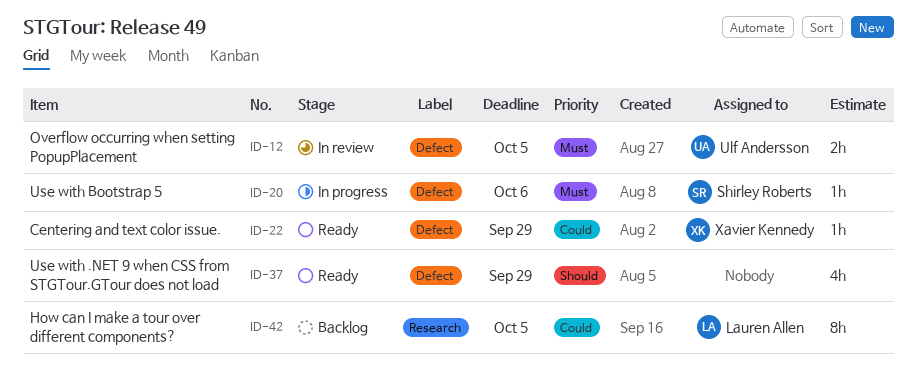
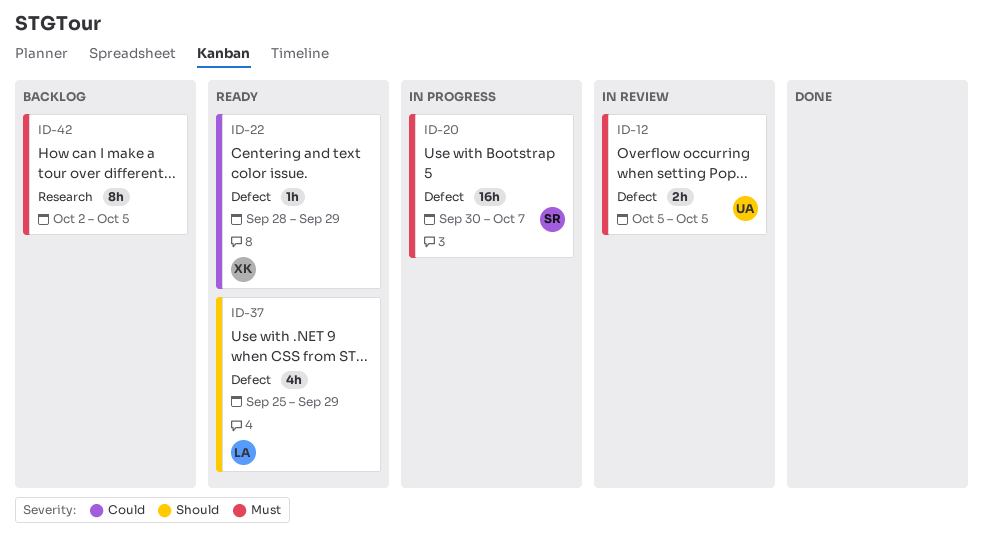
ID-20, estimate: 1h -> 16h
ID-20, due: Oct 6 -> Oct 7
ID-37, owner: none -> Lauren Allen
ID-42, owner: Lauren Allen -> none
ID-42, priority: Could -> Must

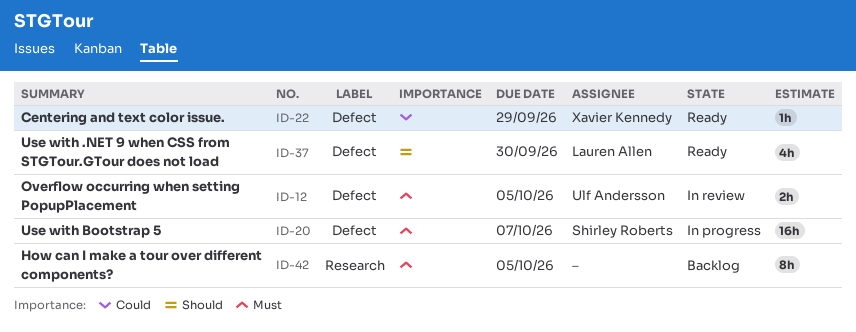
ID-37, due: Sep 29 -> Sep 30

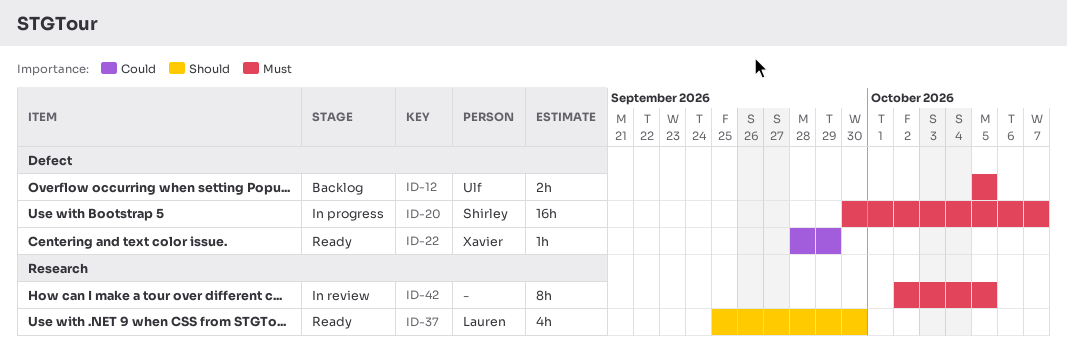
ID-12, status: In review -> Backlog
ID-37, label: Defect -> Research
ID-42, status: Backlog -> In review

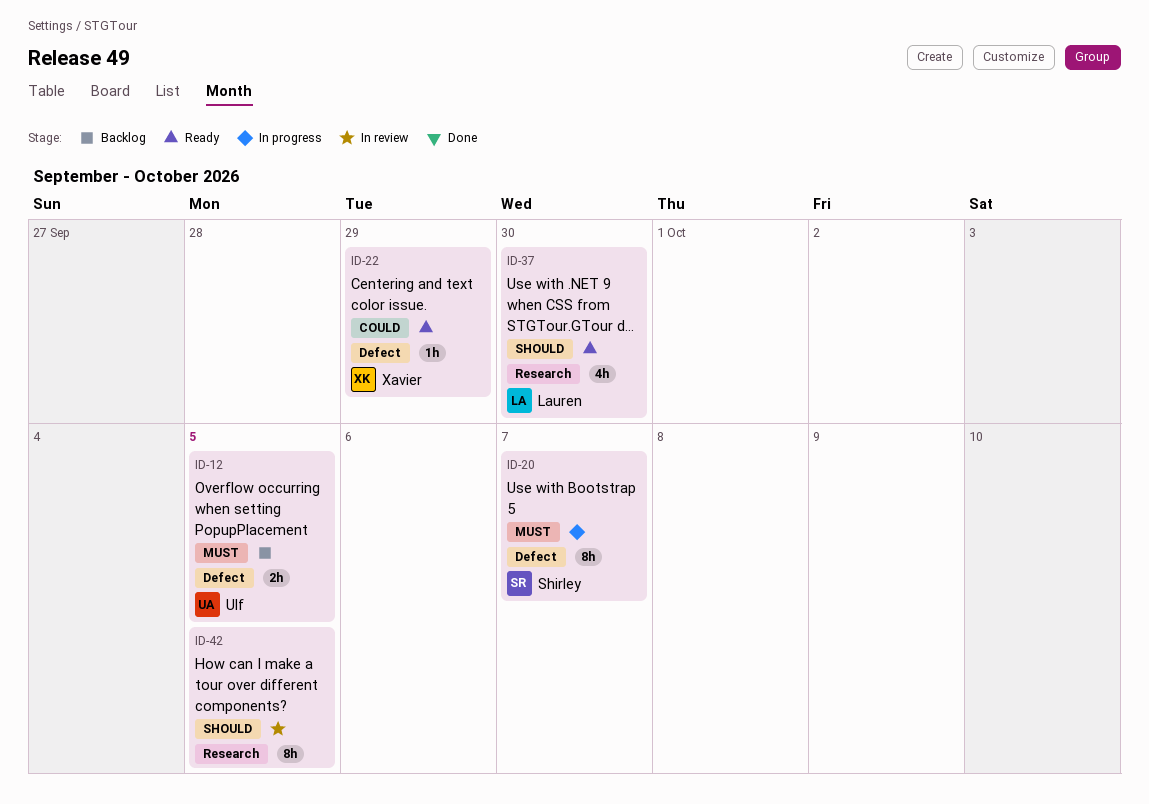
ID-20, estimate: 16h -> 8h
ID-42, priority: Must -> Should

